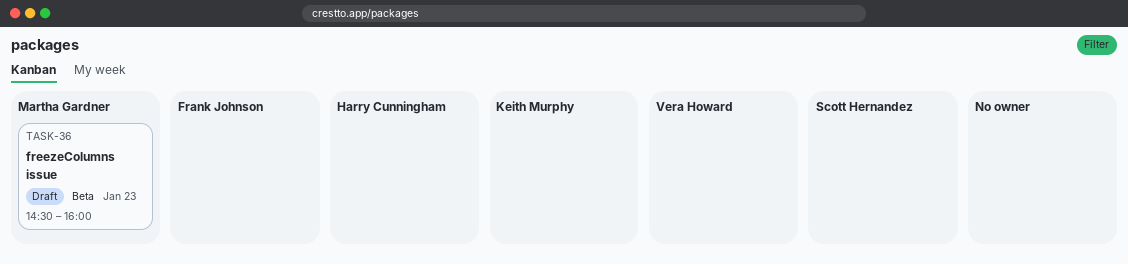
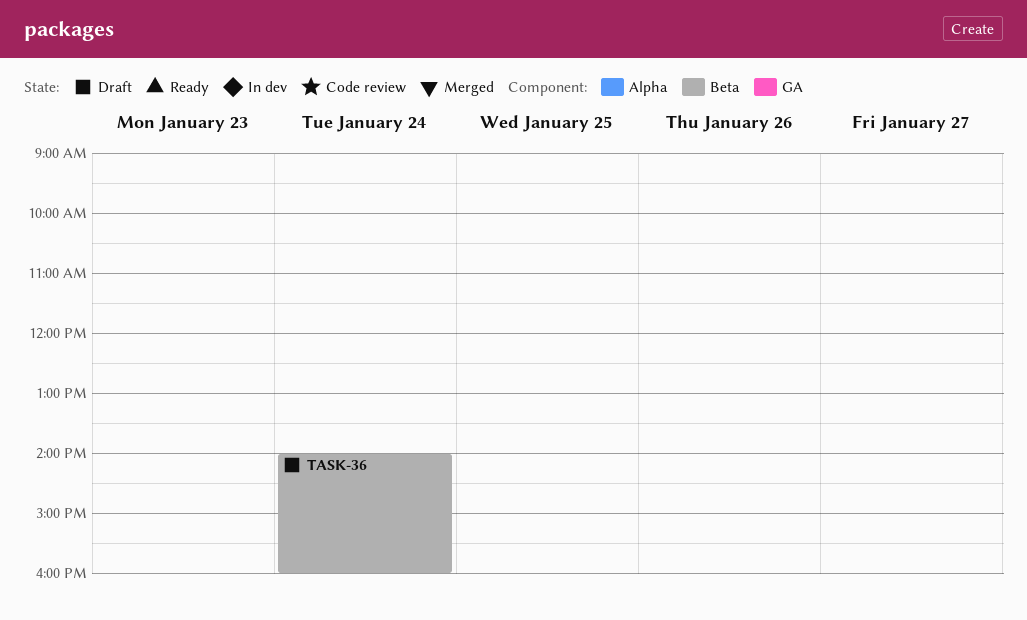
TASK-36, day: Jan 23 -> Jan 24
TASK-36, begins: 14:30 -> 14:00

